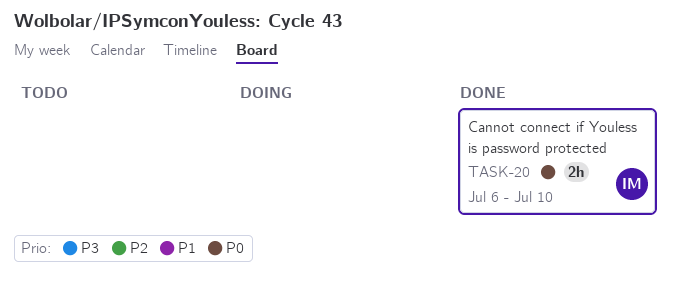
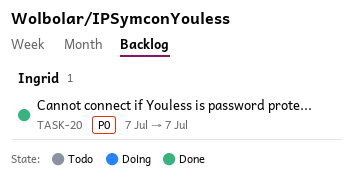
TASK-20, start: Jul 6 -> Jul 7
TASK-20, due: Jul 10 -> Jul 7

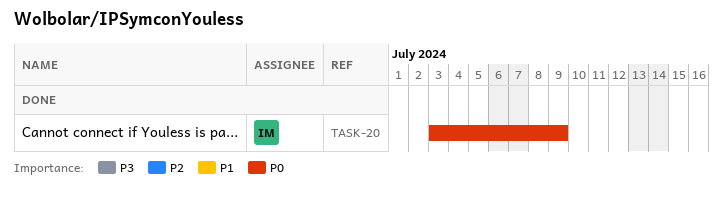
TASK-20, start: Jul 7 -> Jul 3
TASK-20, due: Jul 7 -> Jul 9

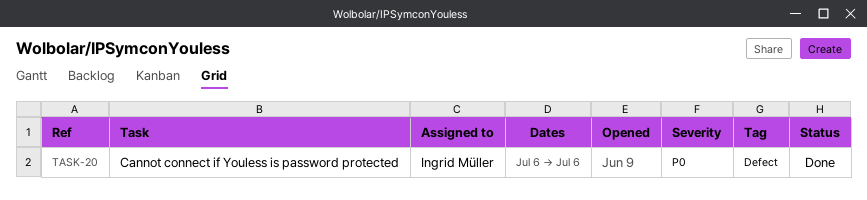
TASK-20, start: Jul 3 -> Jul 6
TASK-20, due: Jul 9 -> Jul 6

